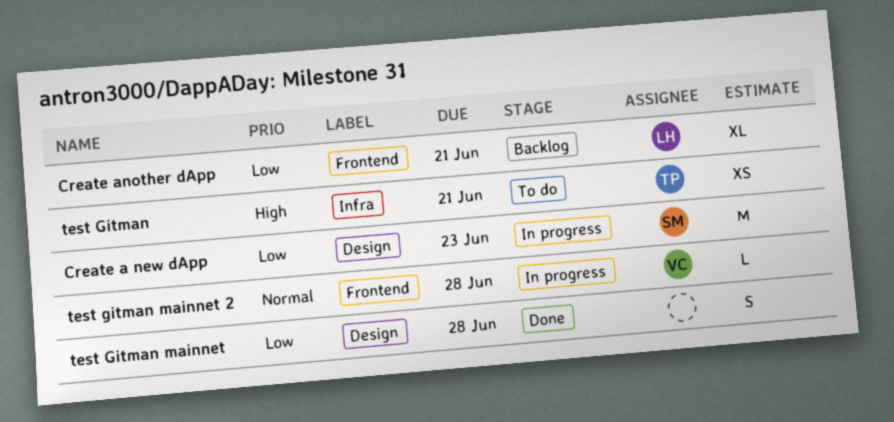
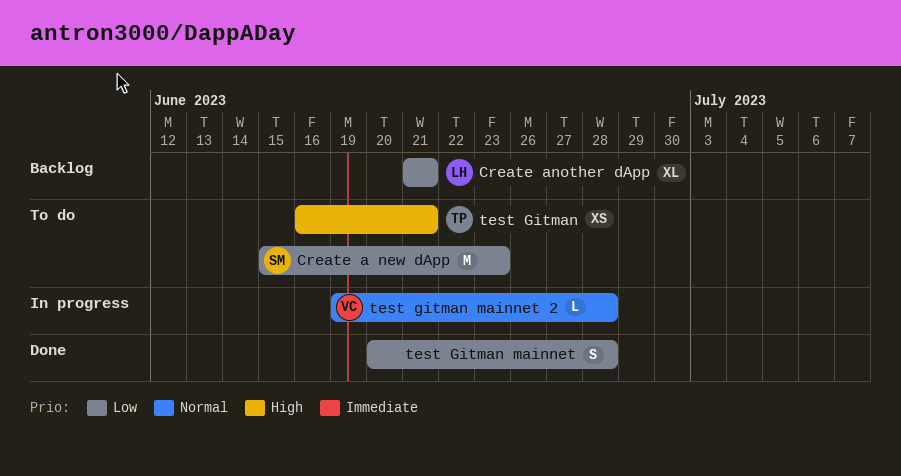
Create a new dApp, status: In progress -> To do

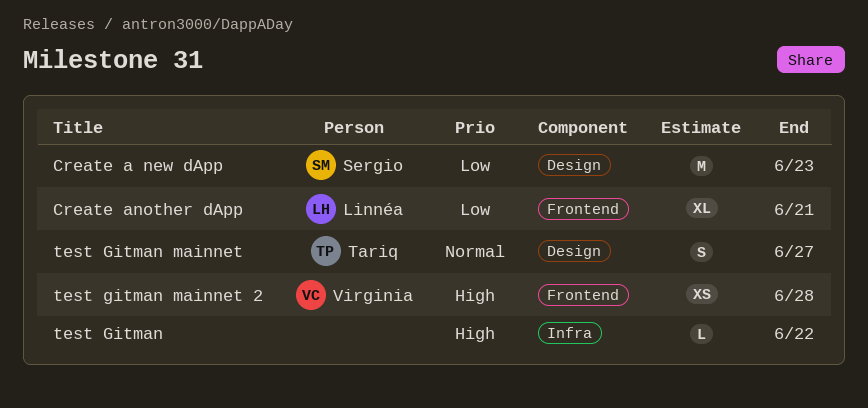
test Gitman, owner: Tariq -> none
test Gitman, estimate: XS -> L
test Gitman, due: Jun 21 -> Jun 22
test Gitman mainnet, owner: none -> Tariq
test Gitman mainnet, priority: Low -> Normal
test Gitman mainnet, due: Jun 28 -> Jun 27
test gitman mainnet 2, priority: Normal -> High
test gitman mainnet 2, estimate: L -> XS

